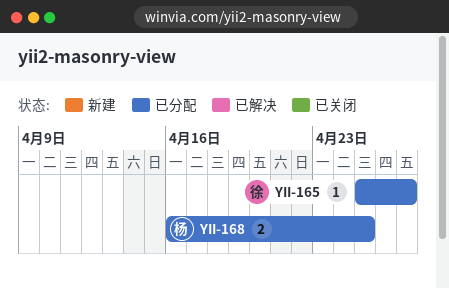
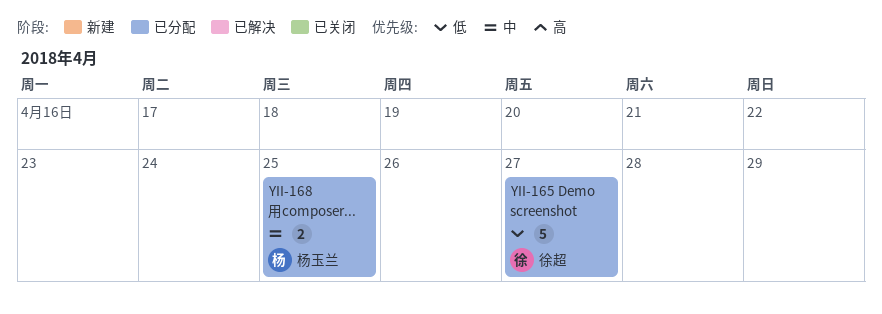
YII-165, estimate: 1 -> 5

